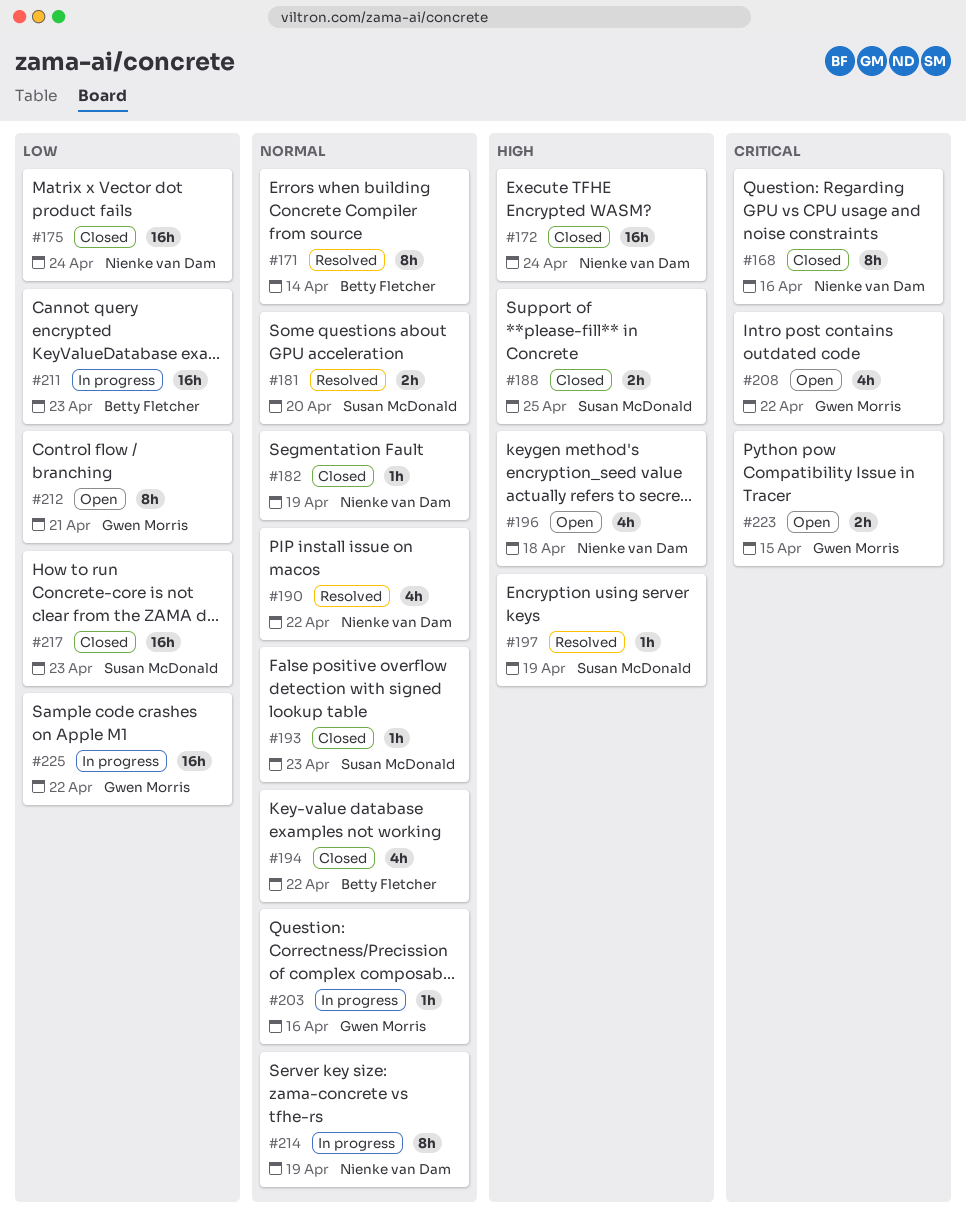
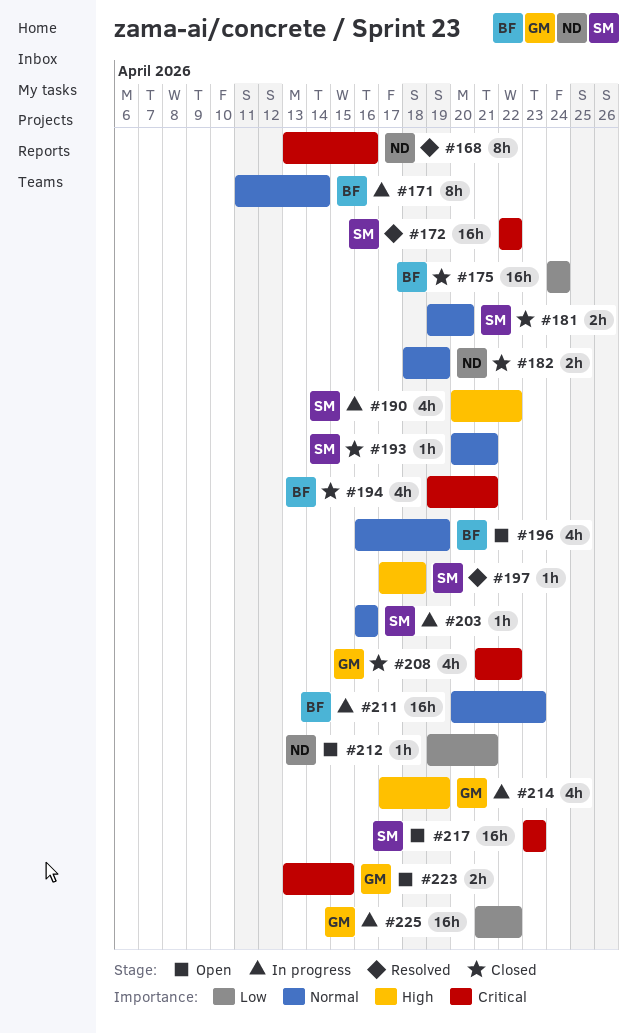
#168, status: Closed -> Resolved
#171, status: Resolved -> In progress
#172, status: Closed -> Resolved
#172, owner: Nienke van Dam -> Susan McDonald
#172, priority: High -> Critical
#172, due: Apr 24 -> Apr 22
#175, owner: Nienke van Dam -> Betty Fletcher
#181, status: Resolved -> Closed
#182, estimate: 1h -> 2h
#188: present -> none
#190, status: Resolved -> In progress
#190, owner: Nienke van Dam -> Susan McDonald
#190, priority: Normal -> High
#193, due: Apr 23 -> Apr 21
#194, priority: Normal -> Critical
#194, due: Apr 22 -> Apr 21
#196, owner: Nienke van Dam -> Betty Fletcher
#196, priority: High -> Normal
#196, due: Apr 18 -> Apr 19
#197, due: Apr 19 -> Apr 18
#203, owner: Gwen Morris -> Susan McDonald
#208, status: Open -> Closed
#211, priority: Low -> Normal
#212, owner: Gwen Morris -> Nienke van Dam
#212, estimate: 8h -> 1h
#214, owner: Nienke van Dam -> Gwen Morris
#214, priority: Normal -> High
#214, estimate: 8h -> 4h
#217, status: Closed -> Open
#217, priority: Low -> Critical

